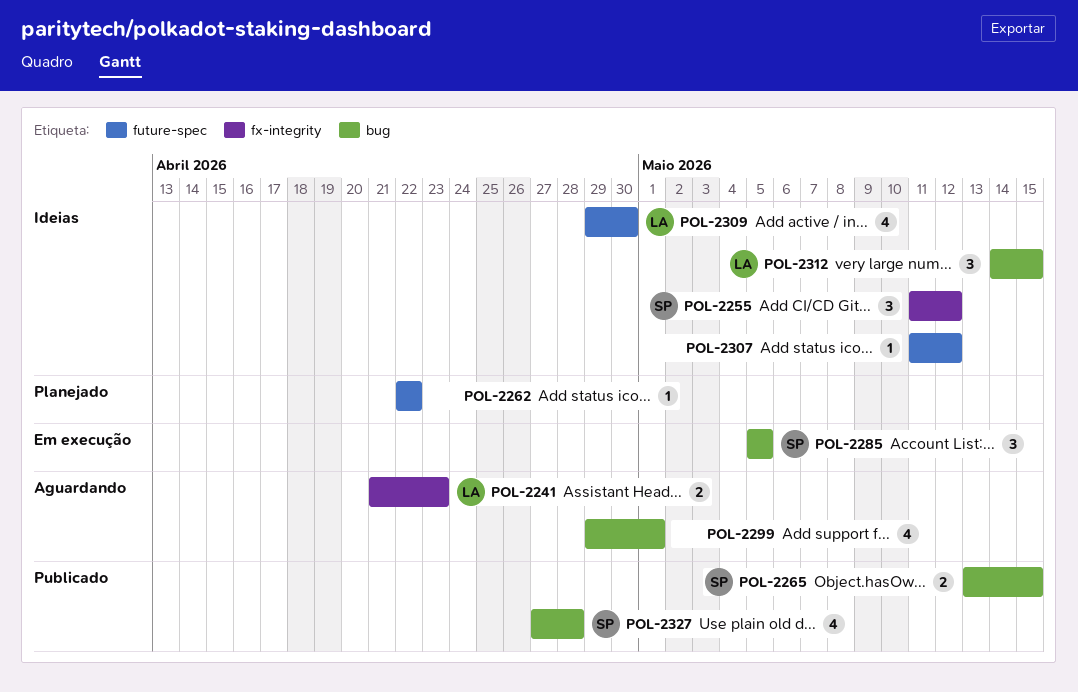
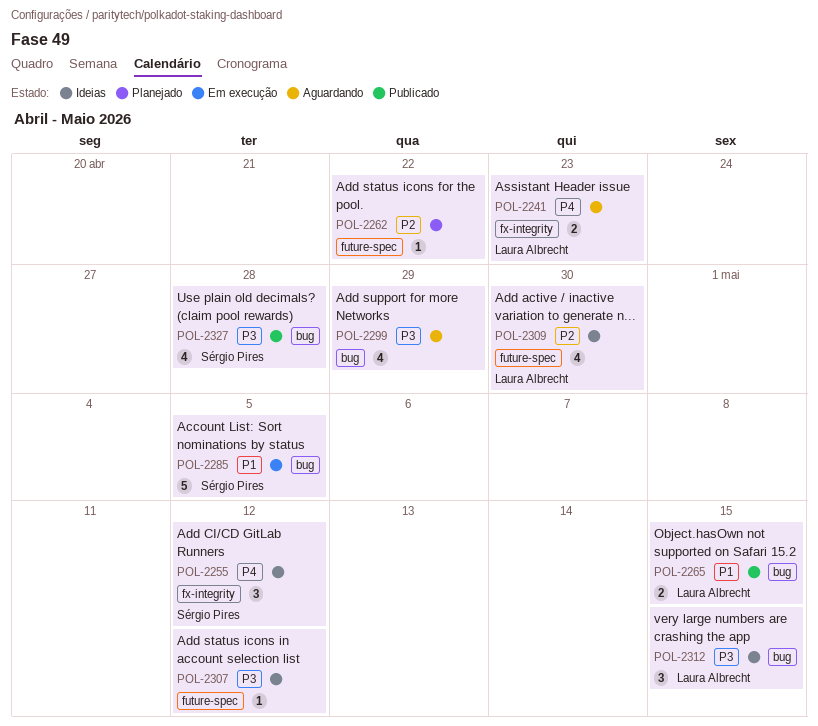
POL-2265, owner: Sérgio Pires -> Laura Albrecht
POL-2285, estimate: 3 -> 5
POL-2299, due: May 1 -> Apr 29

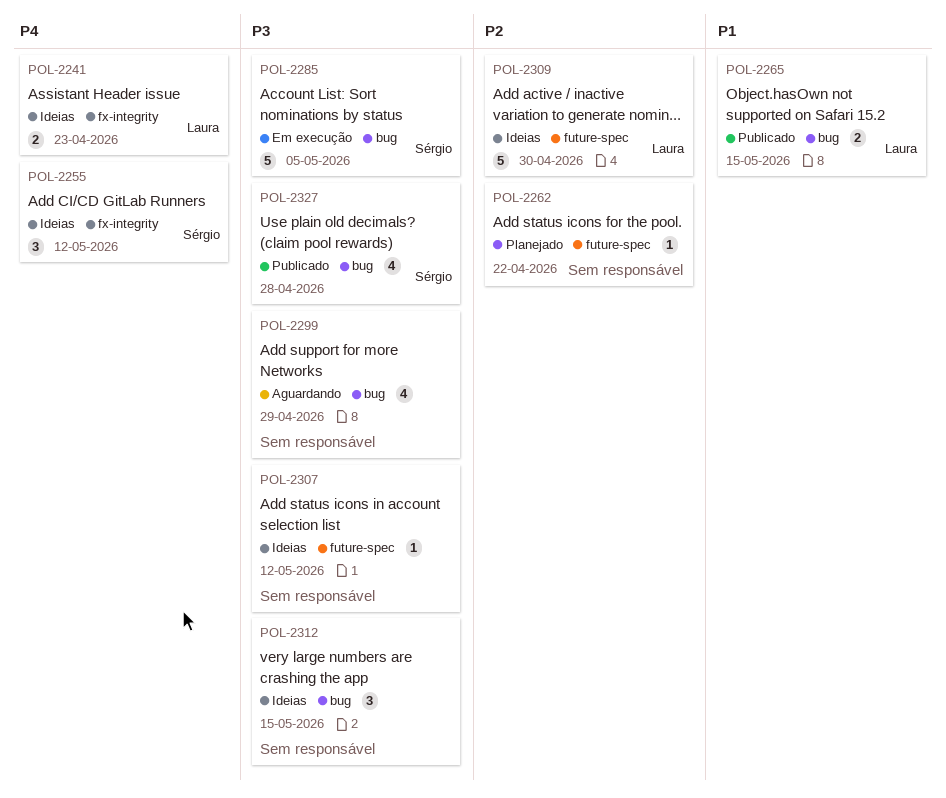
POL-2241, status: Aguardando -> Ideias
POL-2285, priority: P1 -> P3
POL-2309, estimate: 4 -> 5
POL-2312, owner: Laura Albrecht -> none

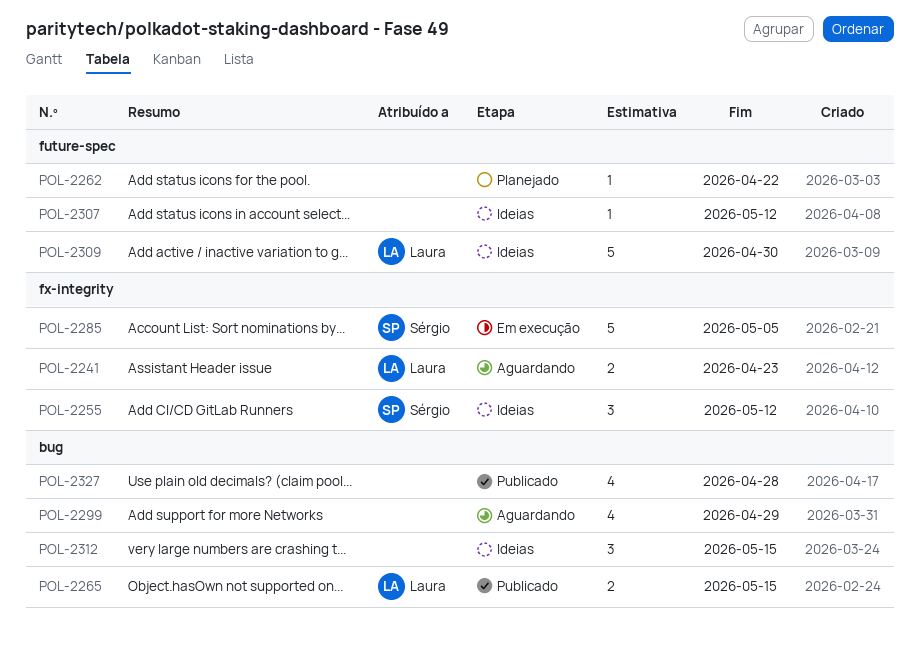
POL-2241, status: Ideias -> Aguardando
POL-2285, label: bug -> fx-integrity
POL-2327, owner: Sérgio -> none

